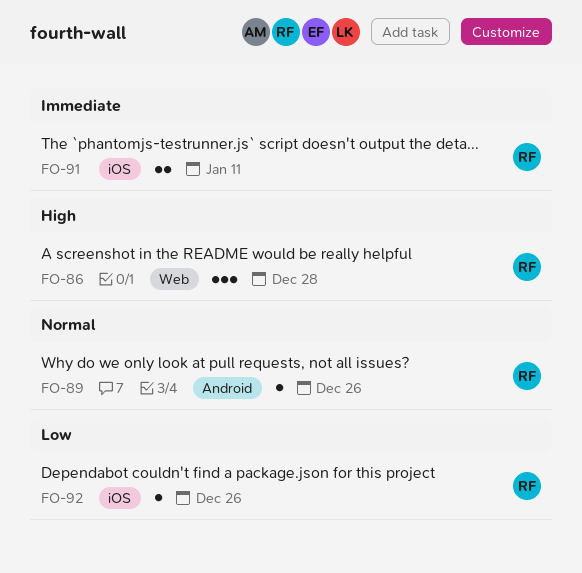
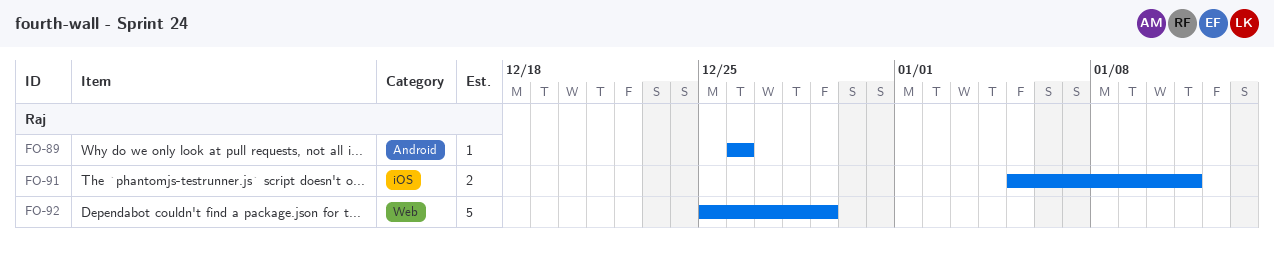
FO-86: present -> none
FO-92, label: iOS -> Web
FO-92, estimate: 1 -> 5
FO-92, due: Dec 26 -> Dec 29

